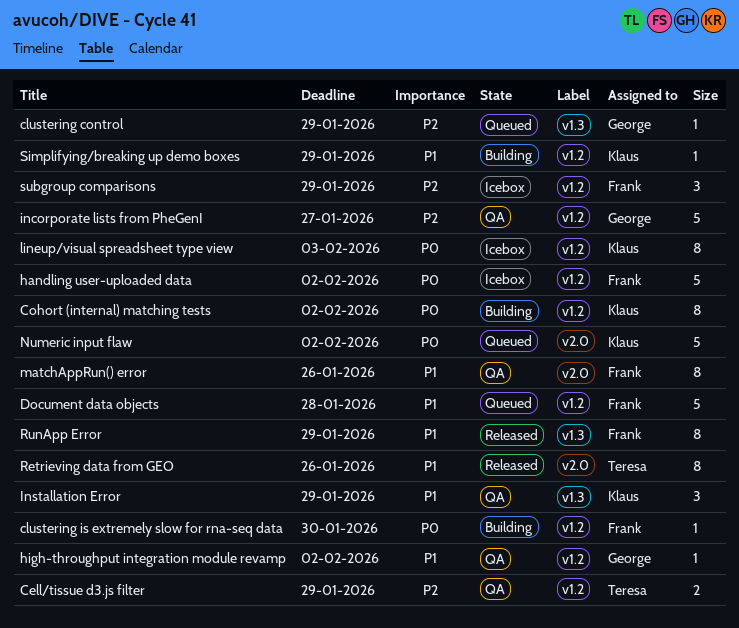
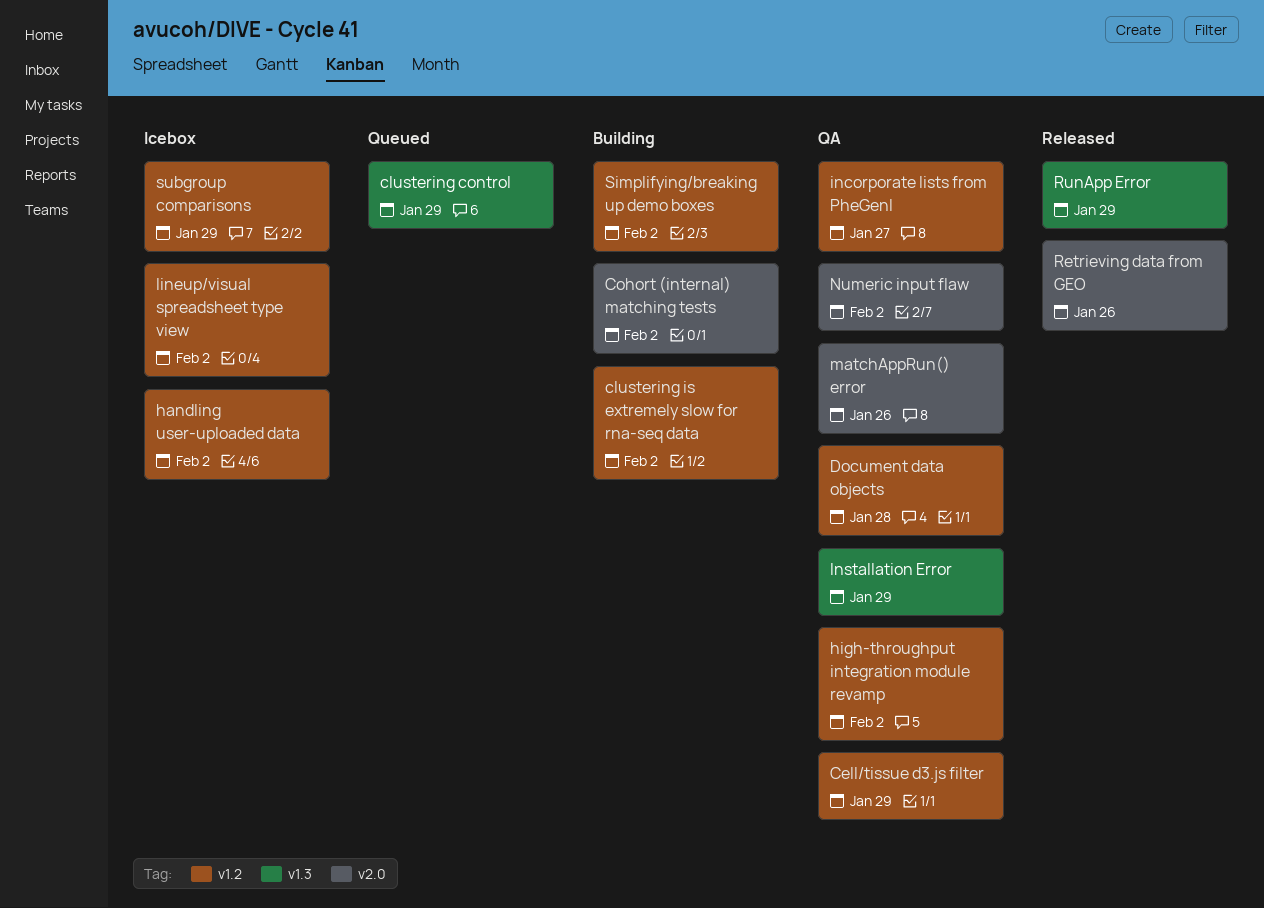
clustering is extremely slow for rna-seq data, due: Jan 30 -> Feb 2
Cohort (internal) matching tests, label: v1.2 -> v2.0
Document data objects, status: Queued -> QA
lineup/visual spreadsheet type view, due: Feb 3 -> Feb 2
Numeric input flaw, status: Queued -> QA
Simplifying/breaking up demo boxes, due: Jan 29 -> Feb 2

